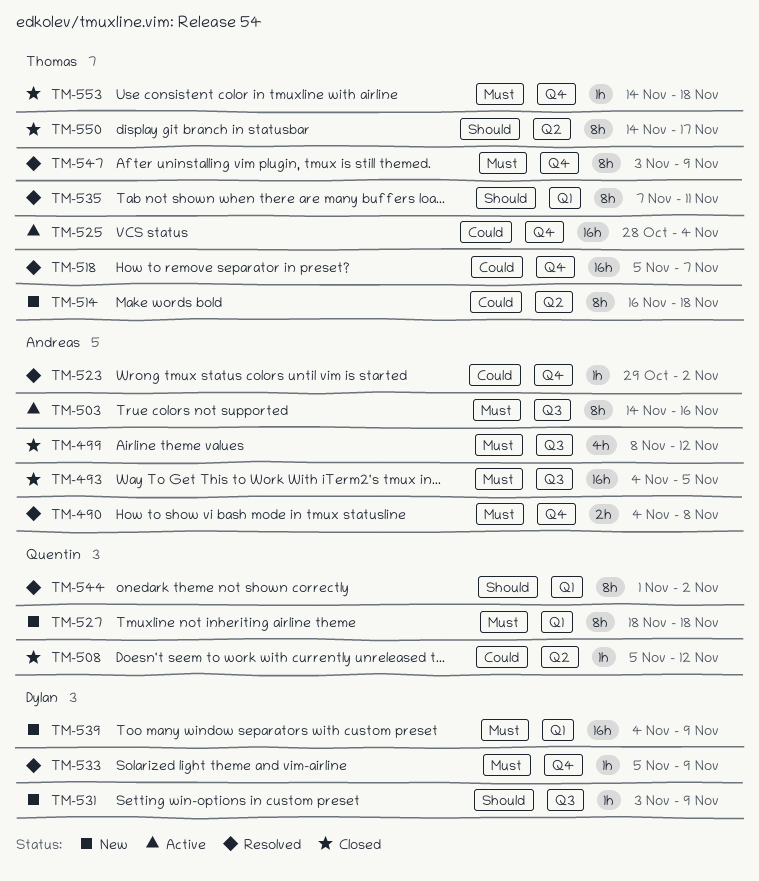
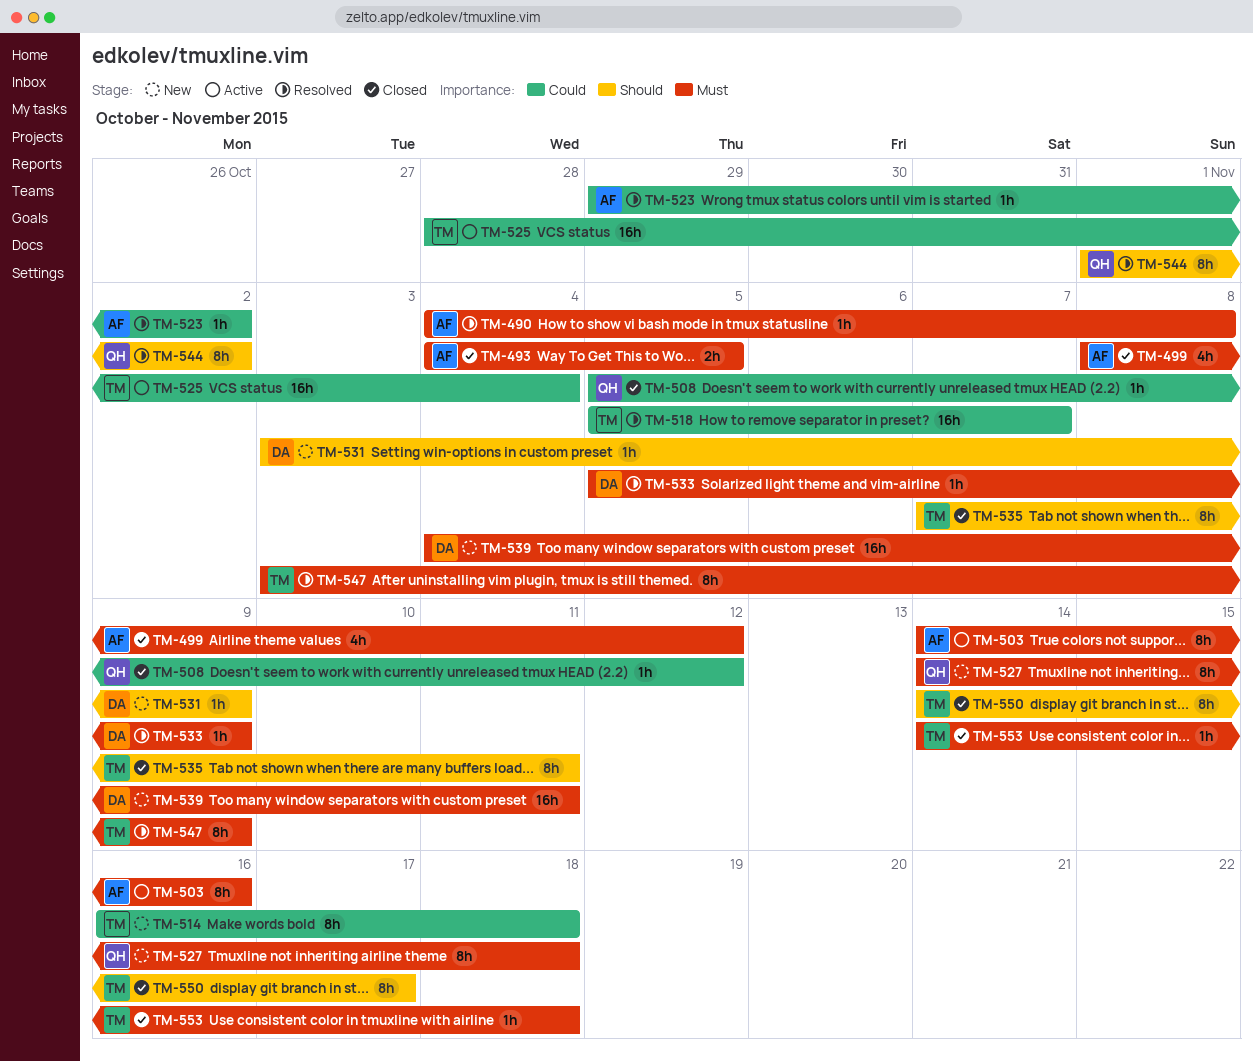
TM-490, estimate: 2h -> 1h
TM-493, estimate: 16h -> 2h
TM-527, start: Nov 18 -> Nov 14
TM-535, status: Resolved -> Closed
TM-539, due: Nov 9 -> Nov 11

